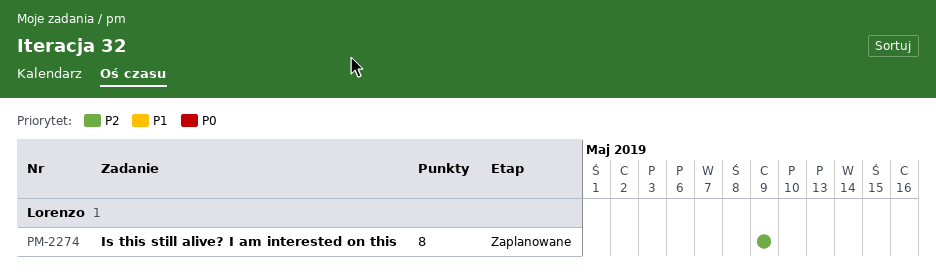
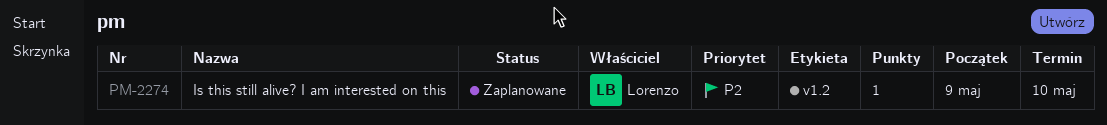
PM-2274, estimate: 8 -> 1
PM-2274, due: May 9 -> May 10

